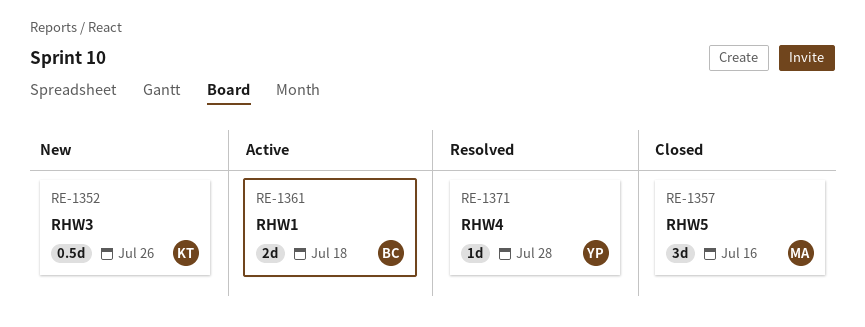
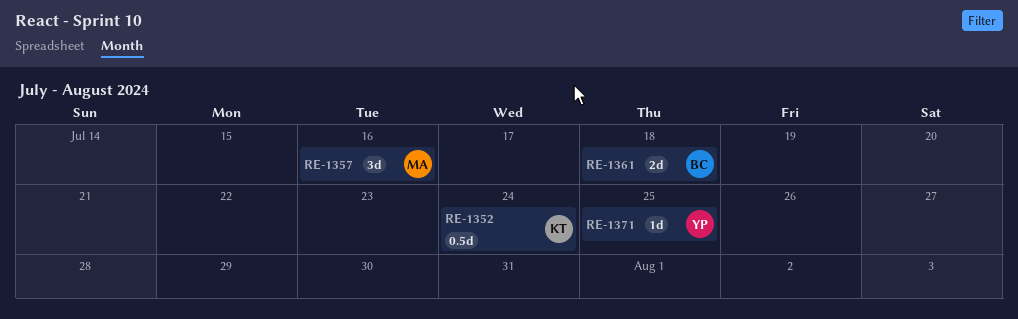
RE-1352, due: Jul 26 -> Jul 24
RE-1371, due: Jul 28 -> Jul 25

